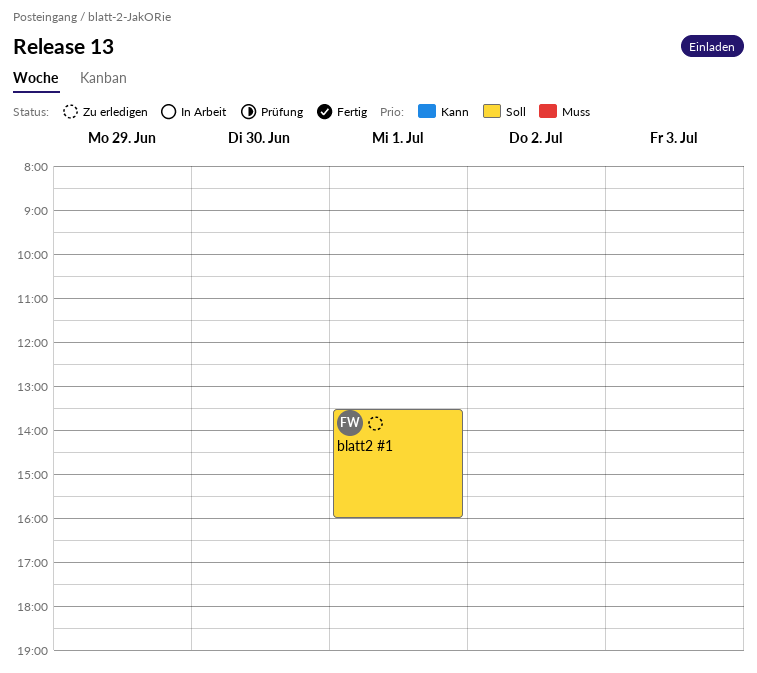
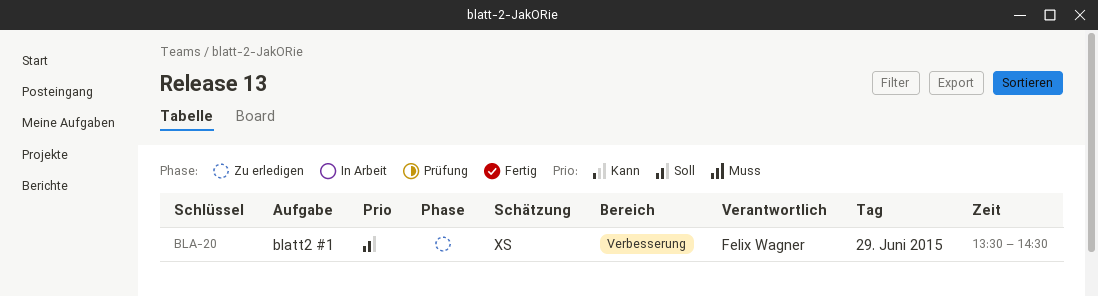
blatt2 #1, day: Jul 1 -> Jun 29
blatt2 #1, ends: 16:00 -> 14:30

